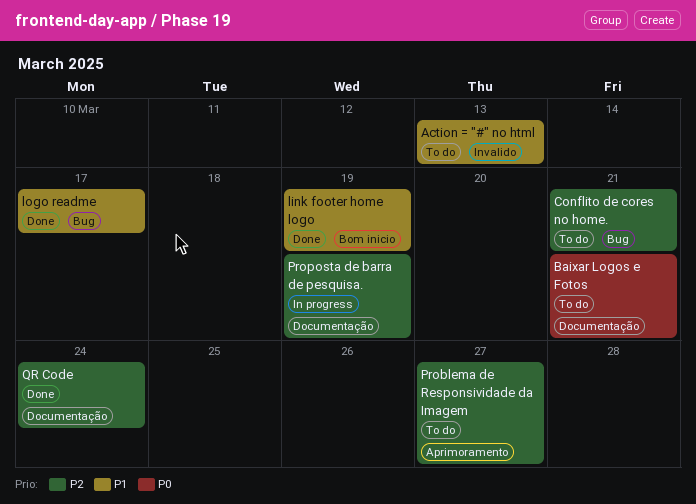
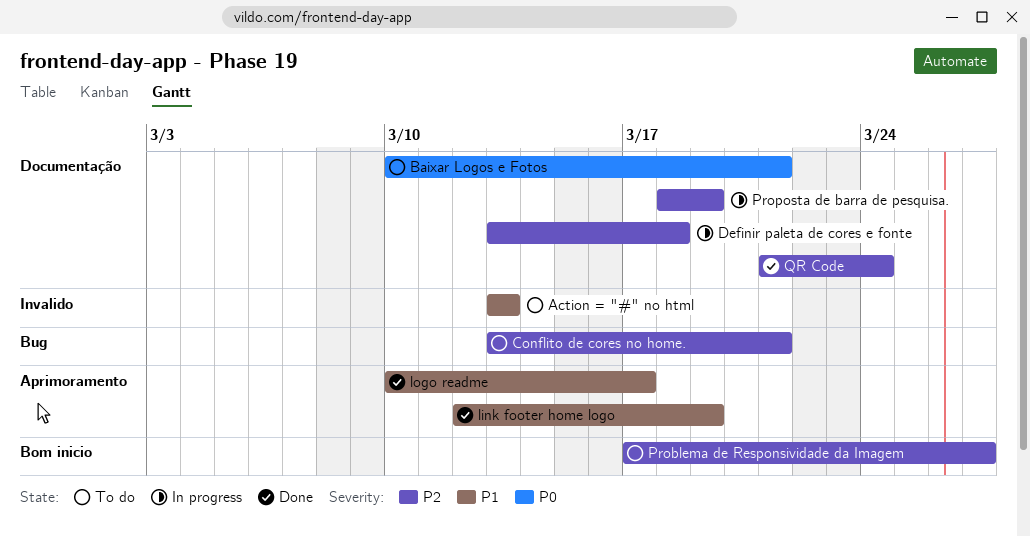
Definir paleta de cores e fonte: none -> present
link footer home logo, label: Bom inicio -> Aprimoramento
logo readme, label: Bug -> Aprimoramento
Problema de Responsividade da Imagem, label: Aprimoramento -> Bom inicio

